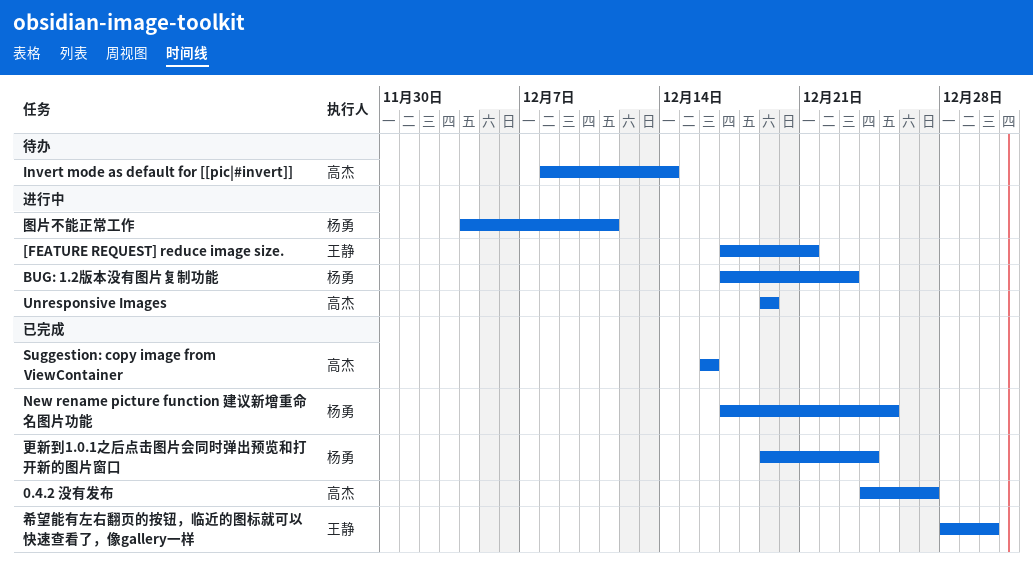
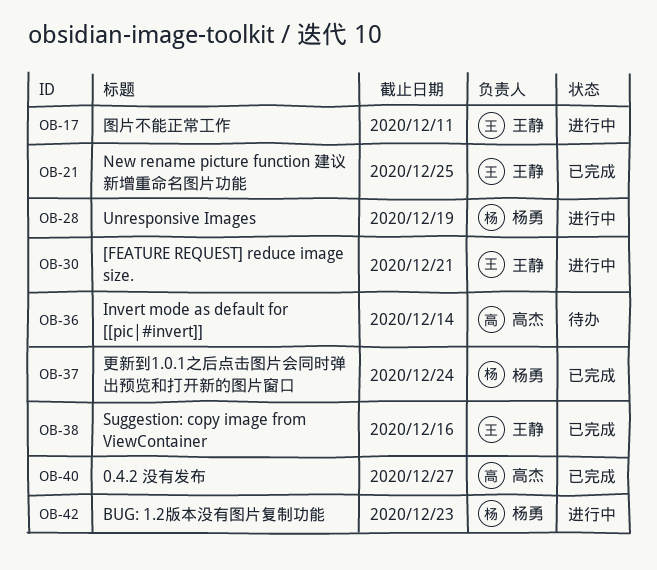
New rename picture function 建议新增重命名图片功能, owner: 杨勇 -> 王静
Suggestion: copy image from ViewContainer, owner: 高杰 -> 王静
Unresponsive Images, owner: 高杰 -> 杨勇
图片不能正常工作, owner: 杨勇 -> 王静
希望能有左右翻页的按钮，临近的图标就可以 快速查看了，像gallery一样: present -> none

